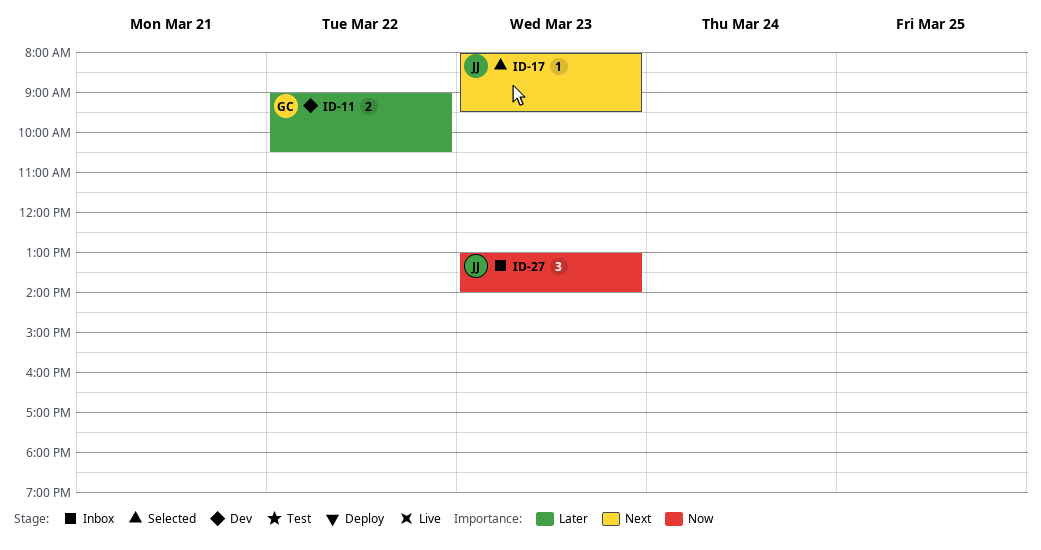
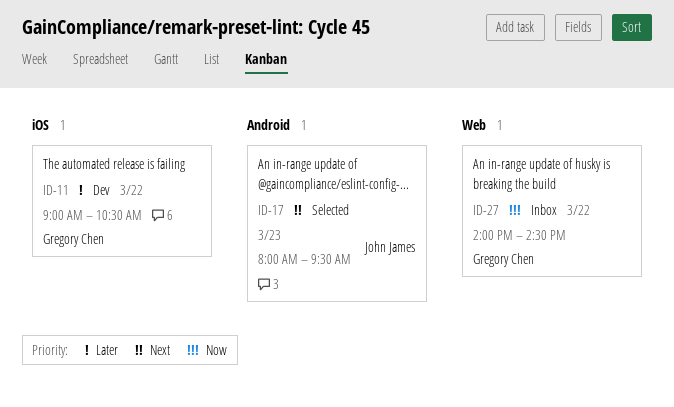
ID-27, owner: John James -> Gregory Chen
ID-27, day: Mar 23 -> Mar 22
ID-27, begins: 13:00 -> 14:00
ID-27, ends: 14:00 -> 14:30

